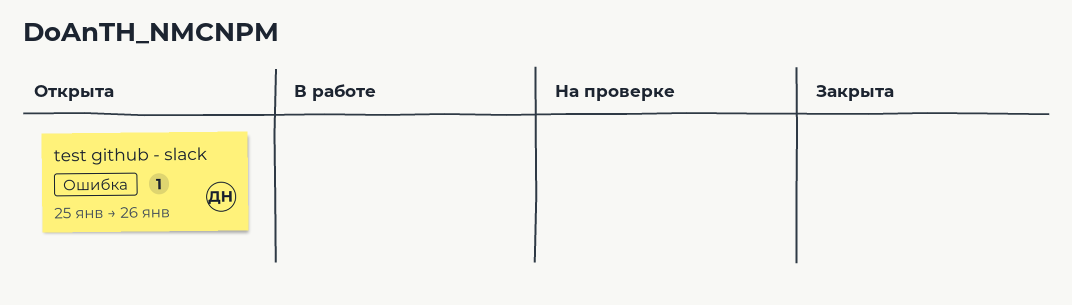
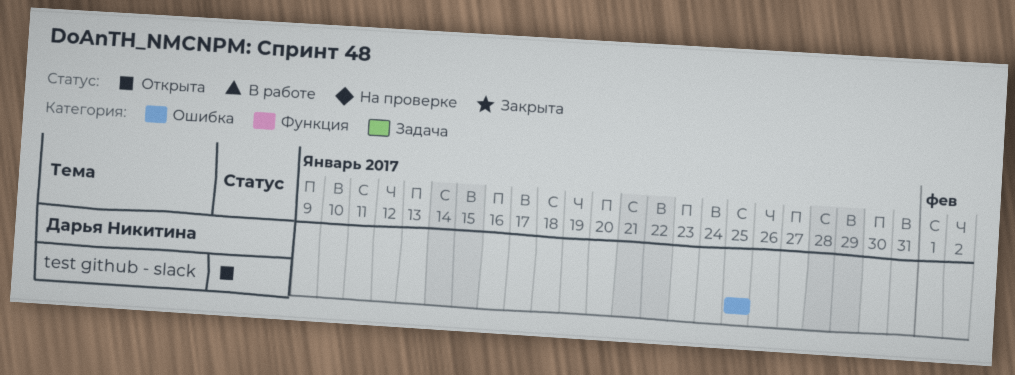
test github - slack, due: Jan 26 -> Jan 25

